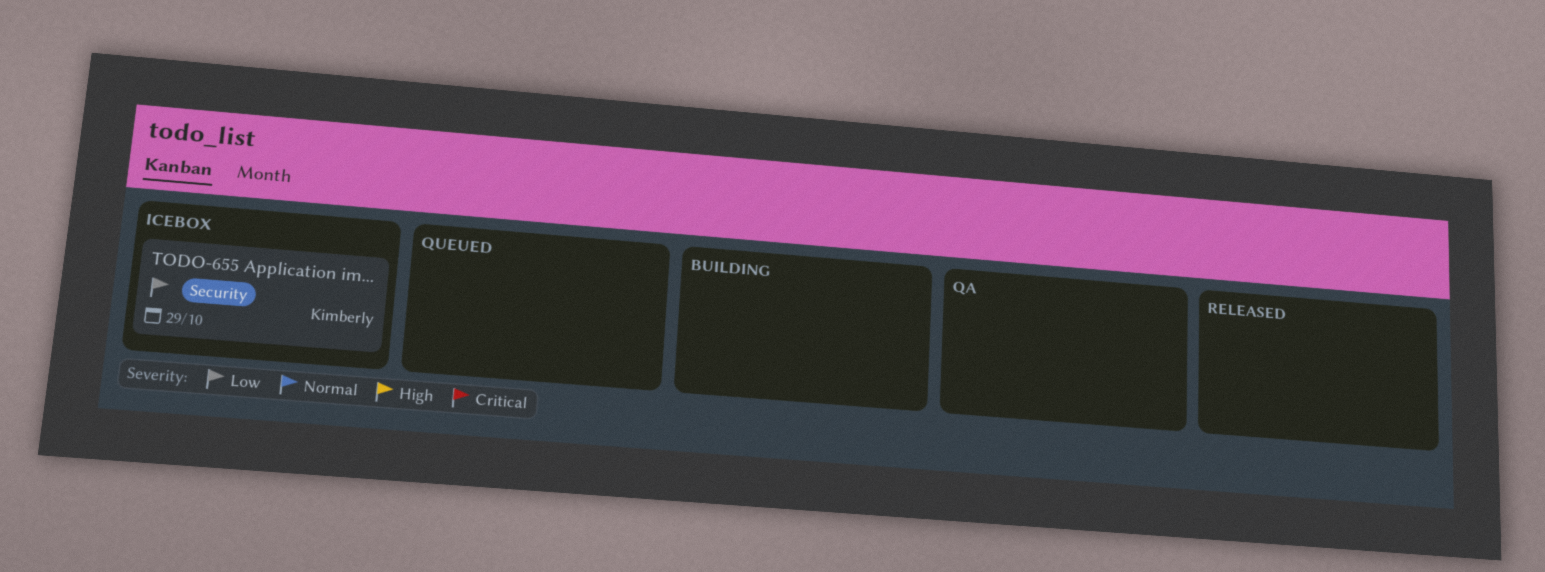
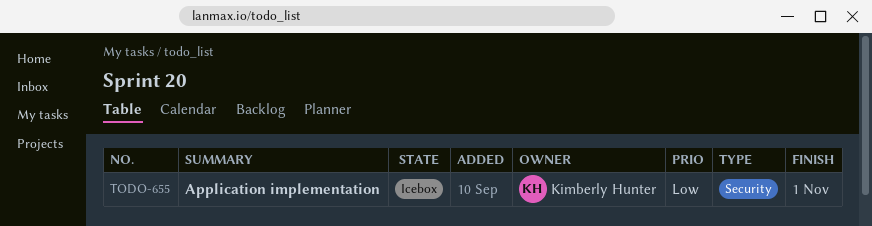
TODO-655, due: Oct 29 -> Nov 1

